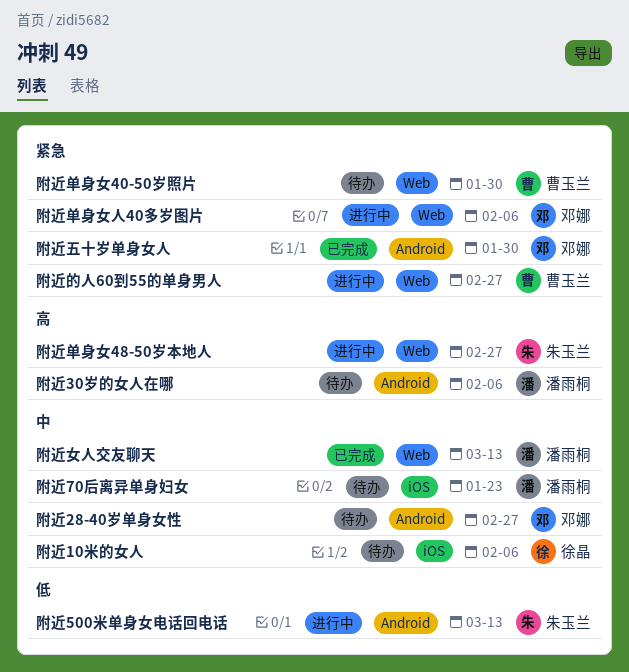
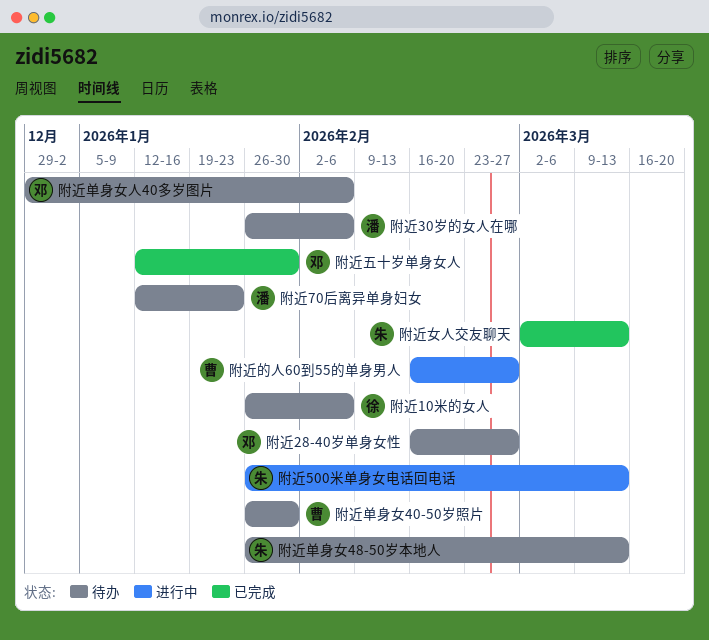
附近单身女48-50岁本地人, status: 进行中 -> 待办
附近单身女48-50岁本地人, due: Feb 27 -> Mar 13
附近单身女人40多岁图片, status: 进行中 -> 待办
附近女人交友聊天, owner: 潘雨桐 -> 朱玉兰

